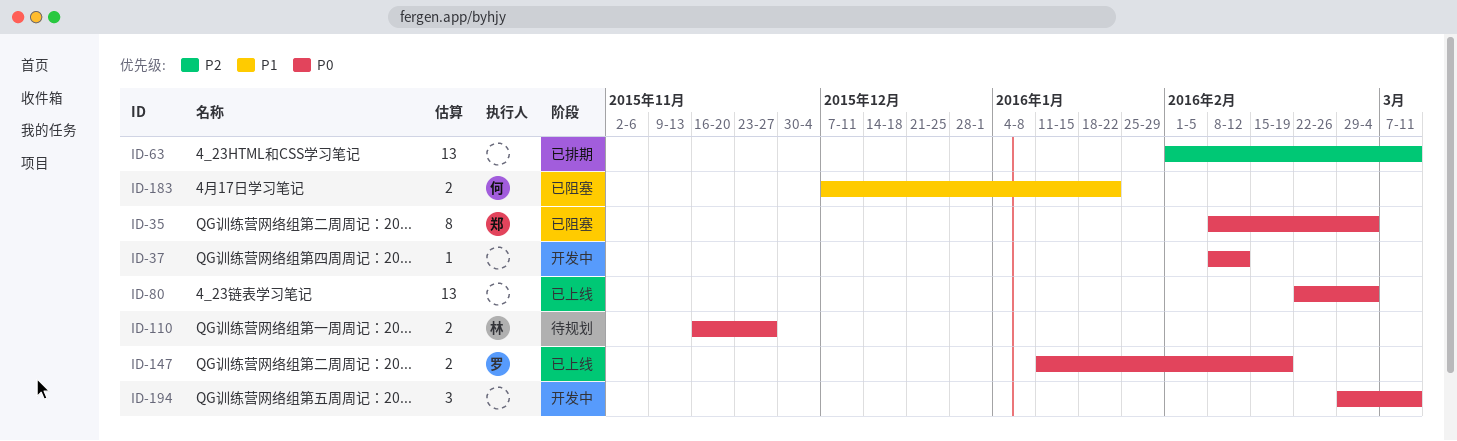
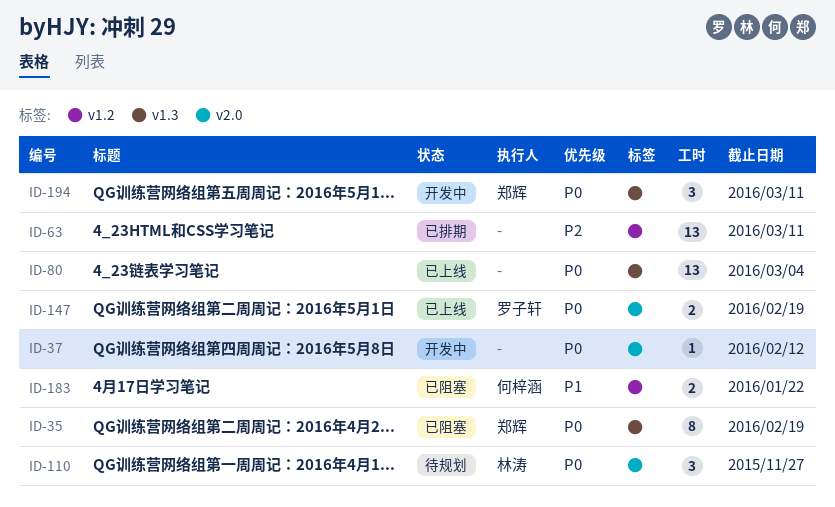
ID-35, due: Mar 4 -> Feb 19
ID-110, estimate: 2 -> 3
ID-194, owner: none -> 郑辉

